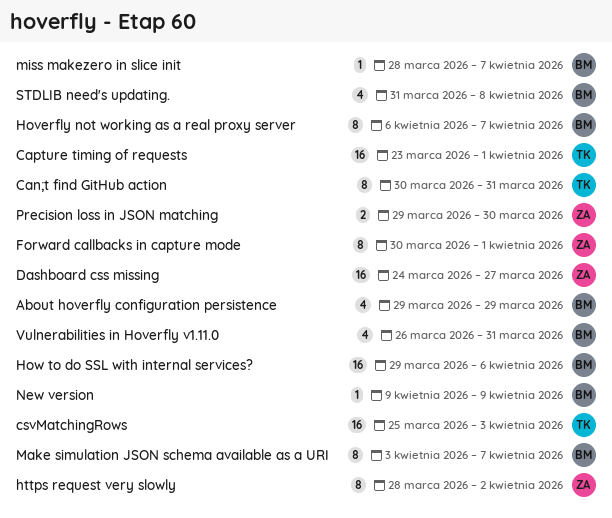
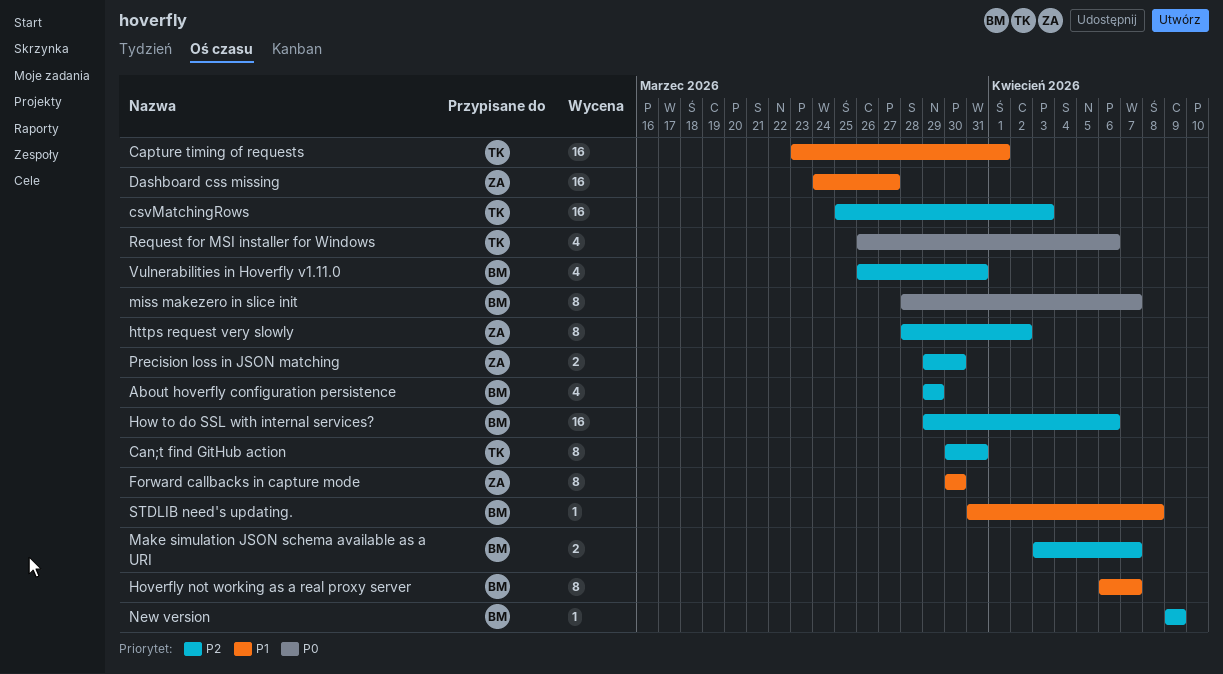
Forward callbacks in capture mode, due: Apr 1 -> Mar 30
Make simulation JSON schema available as a URI, estimate: 8 -> 2
miss makezero in slice init, estimate: 1 -> 8
Request for MSI installer for Windows: none -> present
STDLIB need's updating., estimate: 4 -> 1

